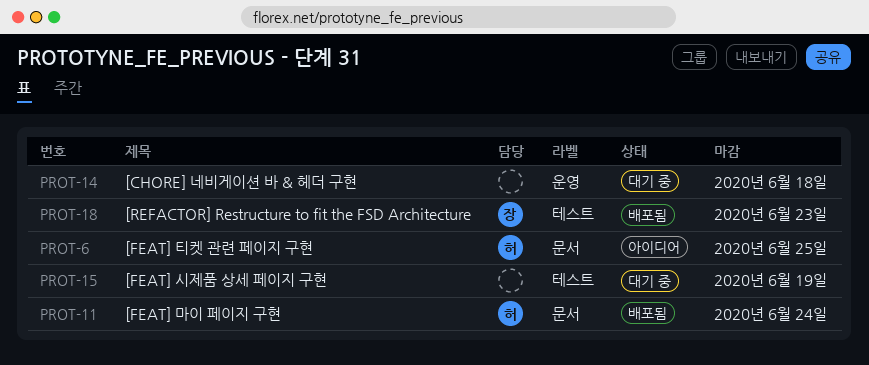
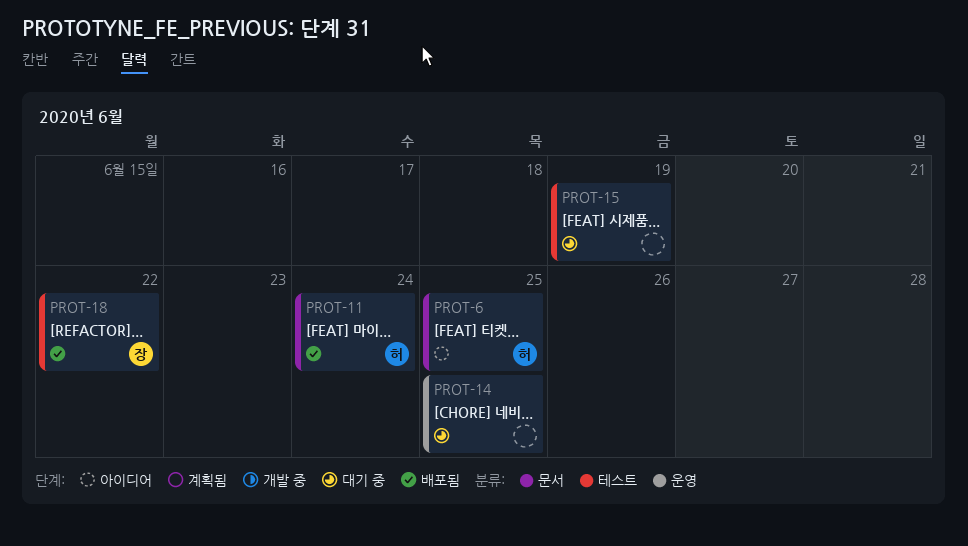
PROT-14, due: Jun 18 -> Jun 25
PROT-18, due: Jun 23 -> Jun 22

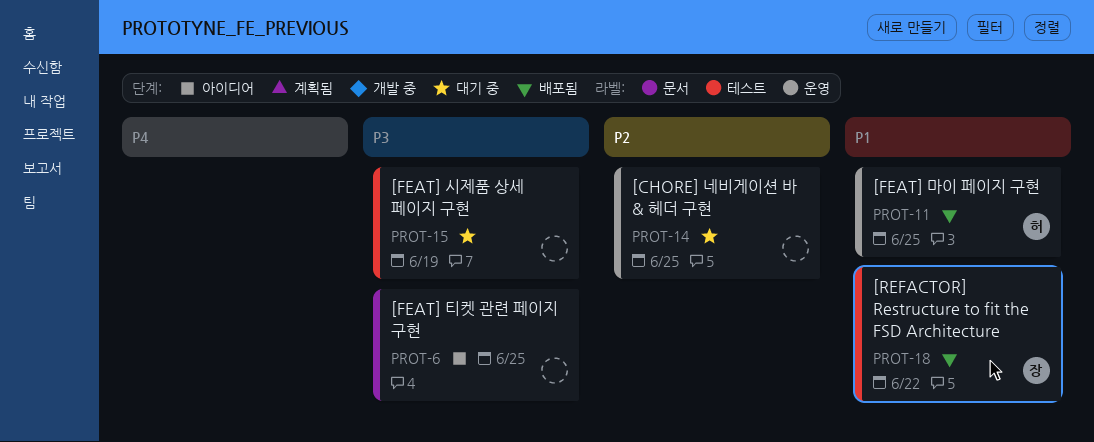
PROT-6, owner: 허 -> none
PROT-11, label: 문서 -> 운영
PROT-11, due: Jun 24 -> Jun 25

